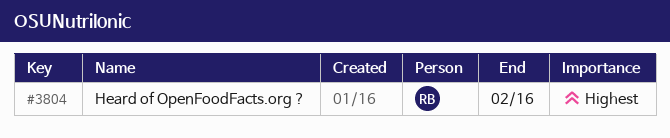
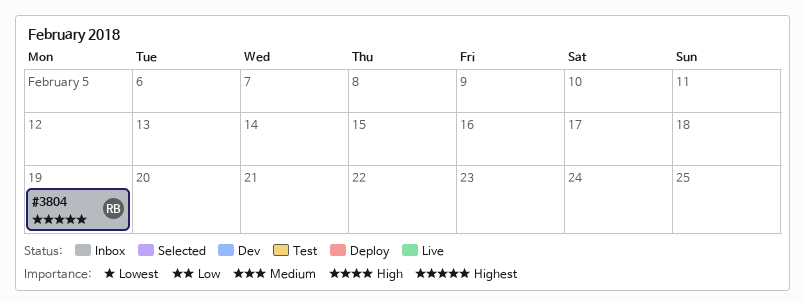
#3804, due: Feb 16 -> Feb 19

